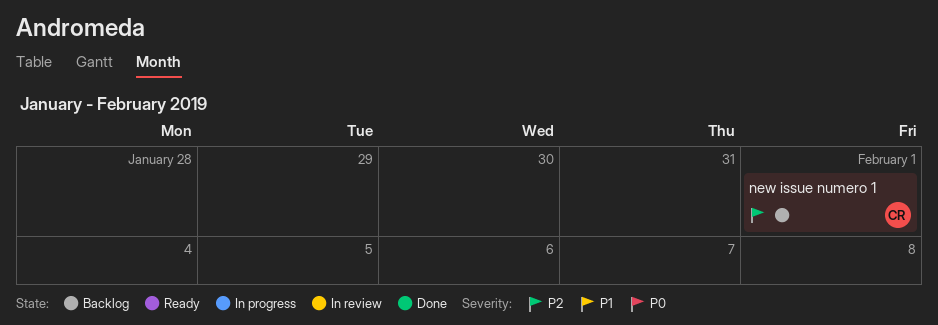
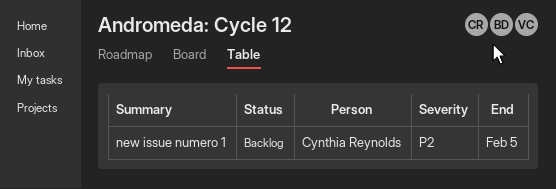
new issue numero 1, due: Feb 1 -> Feb 5

